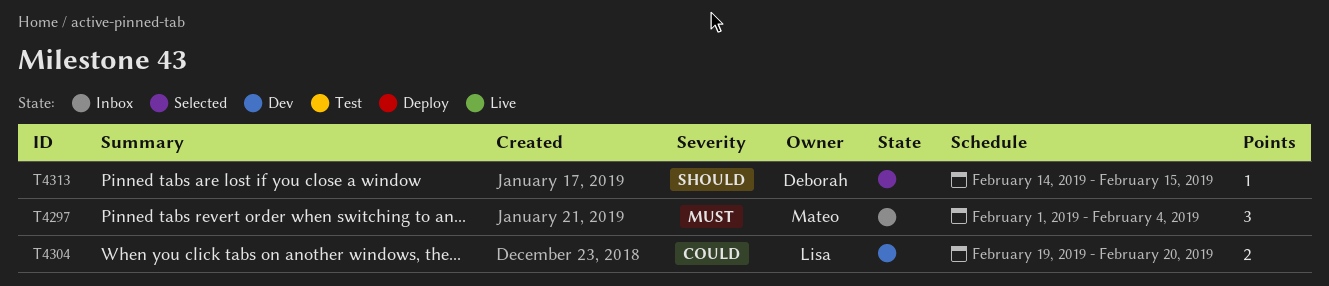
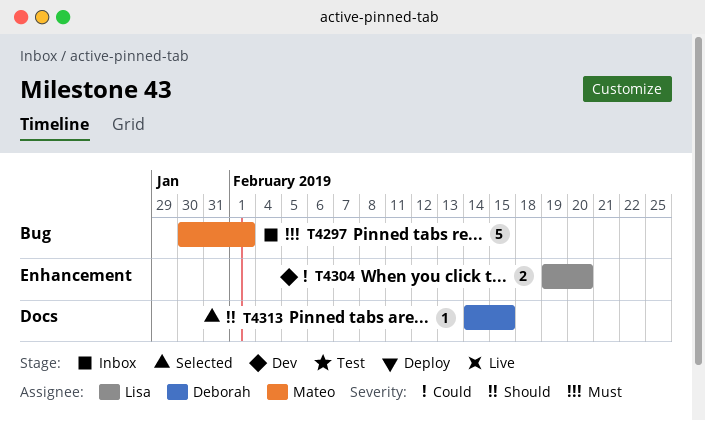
T4297, estimate: 3 -> 5
T4297, start: Feb 1 -> Jan 30
T4297, due: Feb 4 -> Feb 1

